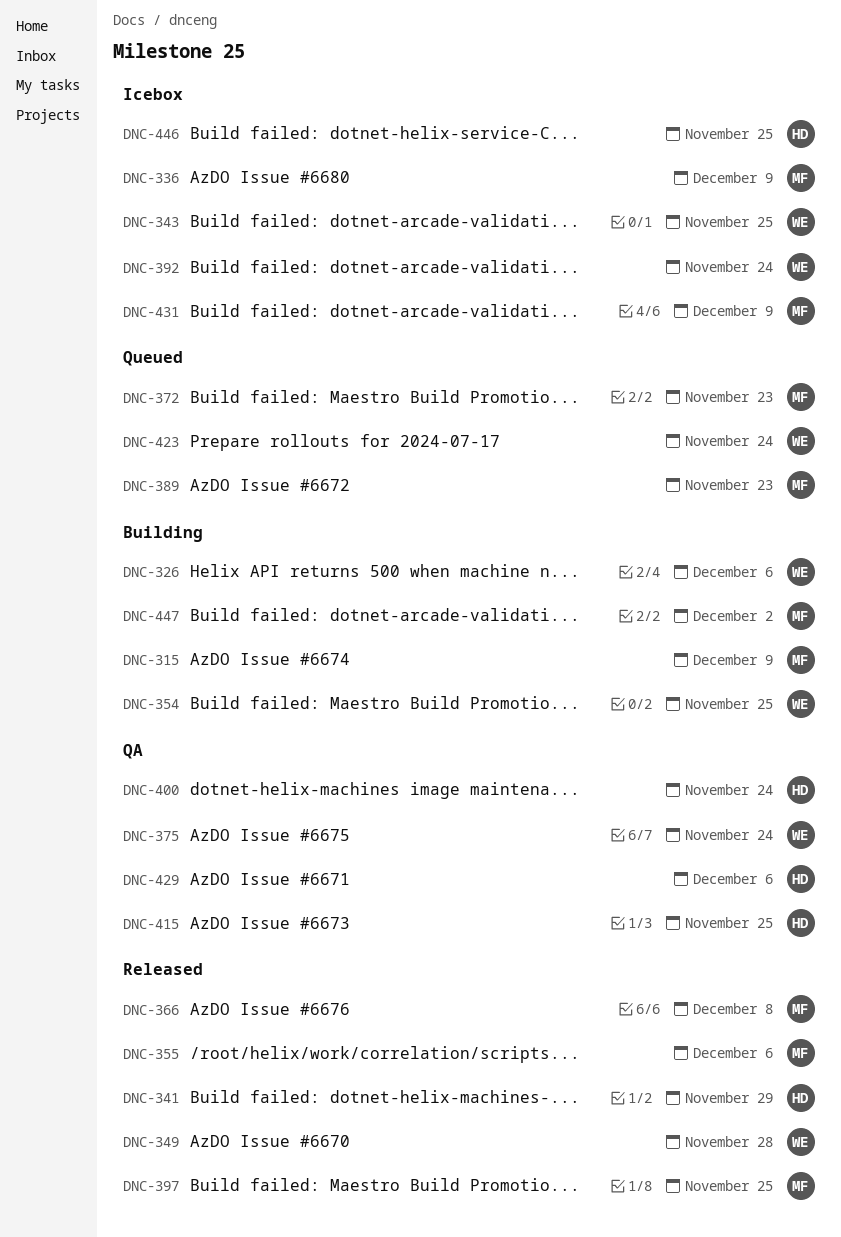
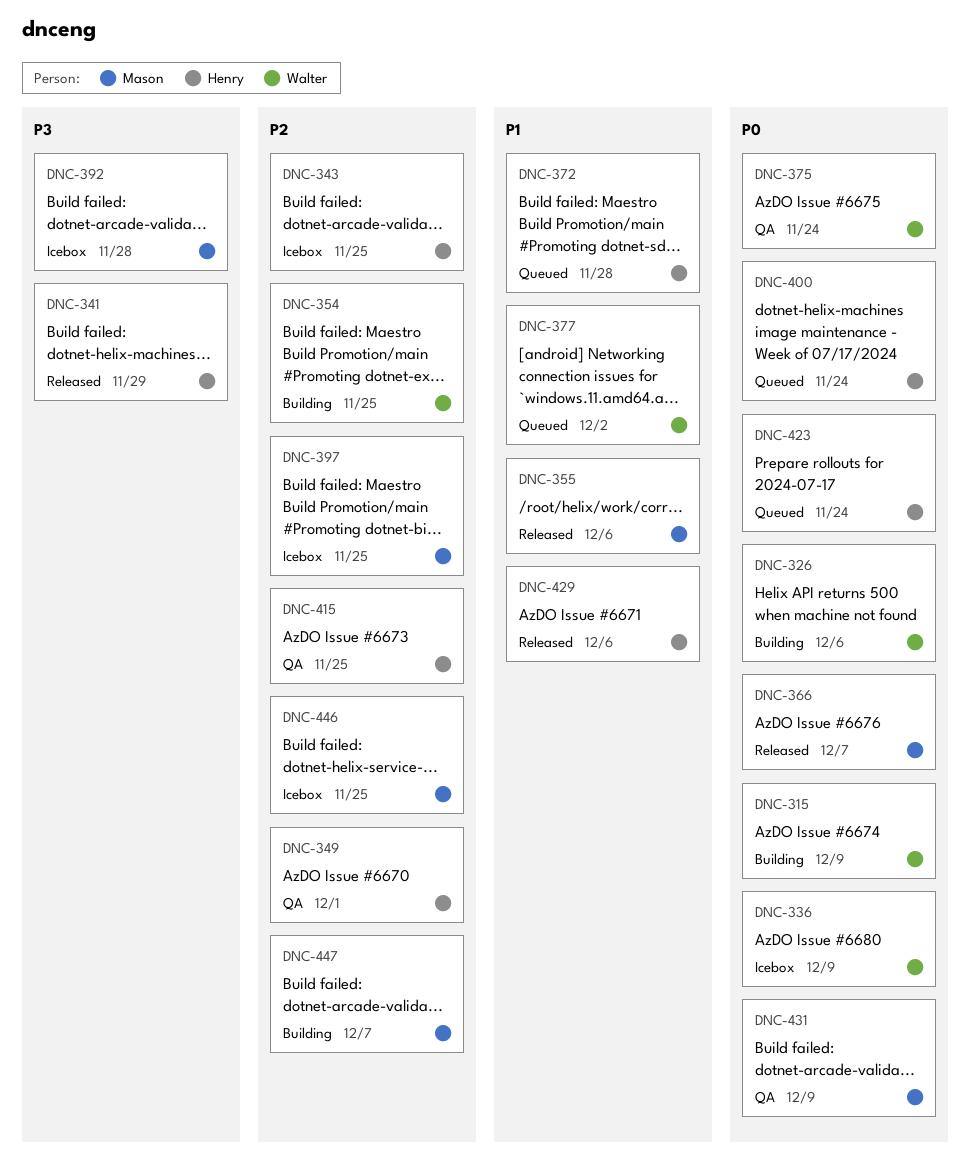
DNC-315, owner: Mason -> Walter
DNC-336, owner: Mason -> Walter
DNC-343, owner: Walter -> Henry
DNC-349, status: Released -> QA
DNC-349, owner: Walter -> Henry
DNC-349, due: Nov 28 -> Dec 1
DNC-366, due: Dec 8 -> Dec 7
DNC-372, owner: Mason -> Henry
DNC-372, due: Nov 23 -> Nov 28
DNC-377: none -> present
DNC-389: present -> none
DNC-392, owner: Walter -> Mason
DNC-392, due: Nov 24 -> Nov 28
DNC-397, status: Released -> Icebox
DNC-400, status: QA -> Queued
DNC-423, owner: Walter -> Henry
DNC-429, status: QA -> Released
DNC-431, status: Icebox -> QA
DNC-446, owner: Henry -> Mason
DNC-447, due: Dec 2 -> Dec 7

